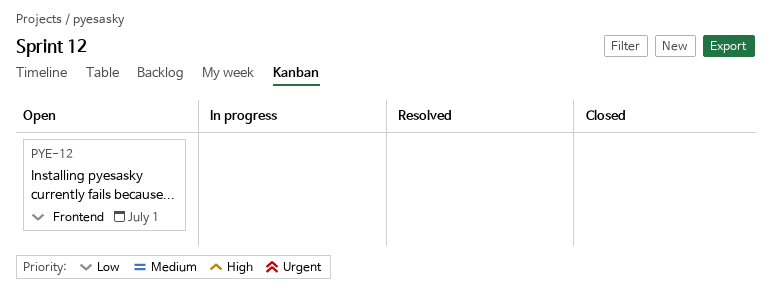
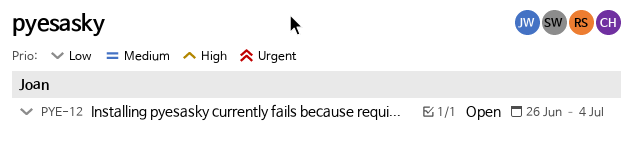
PYE-12, due: Jul 1 -> Jul 4

